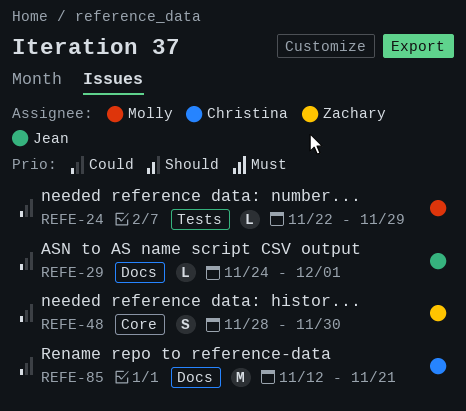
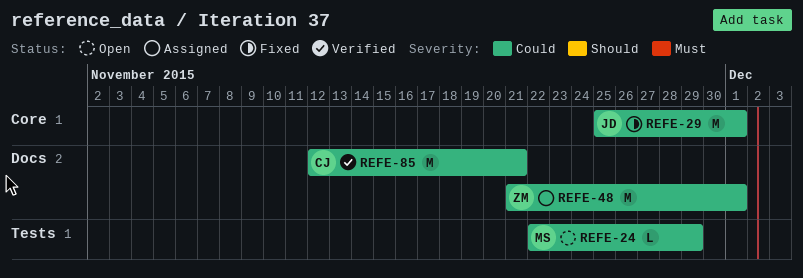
REFE-29, label: Docs -> Core
REFE-29, estimate: L -> M
REFE-29, start: Nov 24 -> Nov 25
REFE-48, label: Core -> Docs
REFE-48, estimate: S -> M
REFE-48, start: Nov 28 -> Nov 21
REFE-48, due: Nov 30 -> Dec 1

